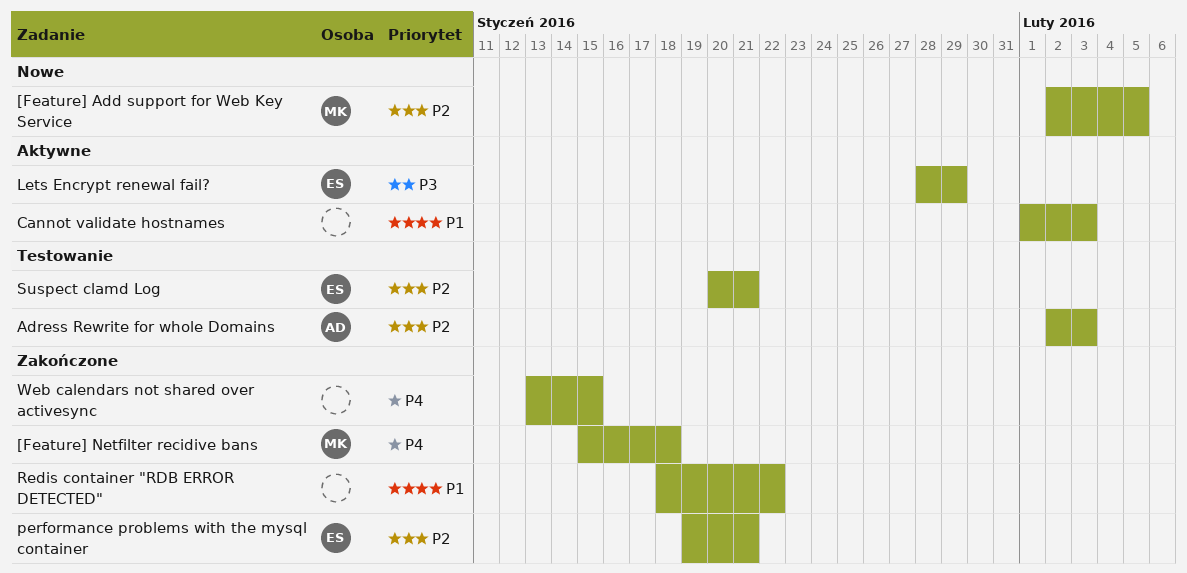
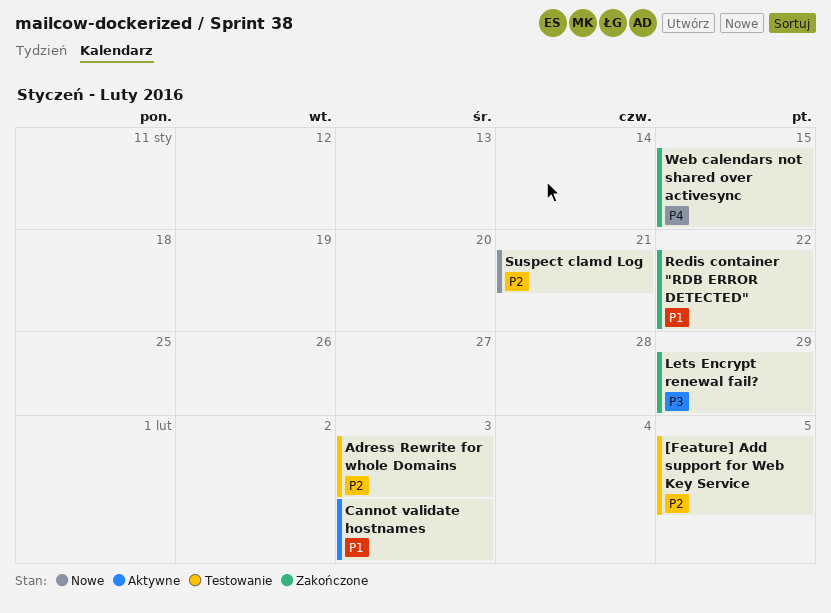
[Feature] Add support for Web Key Service, status: Nowe -> Testowanie
[Feature] Netfilter recidive bans: present -> none
Lets Encrypt renewal fail?, status: Aktywne -> Zakończone
performance problems with the mysql container: present -> none
Suspect clamd Log, status: Testowanie -> Nowe

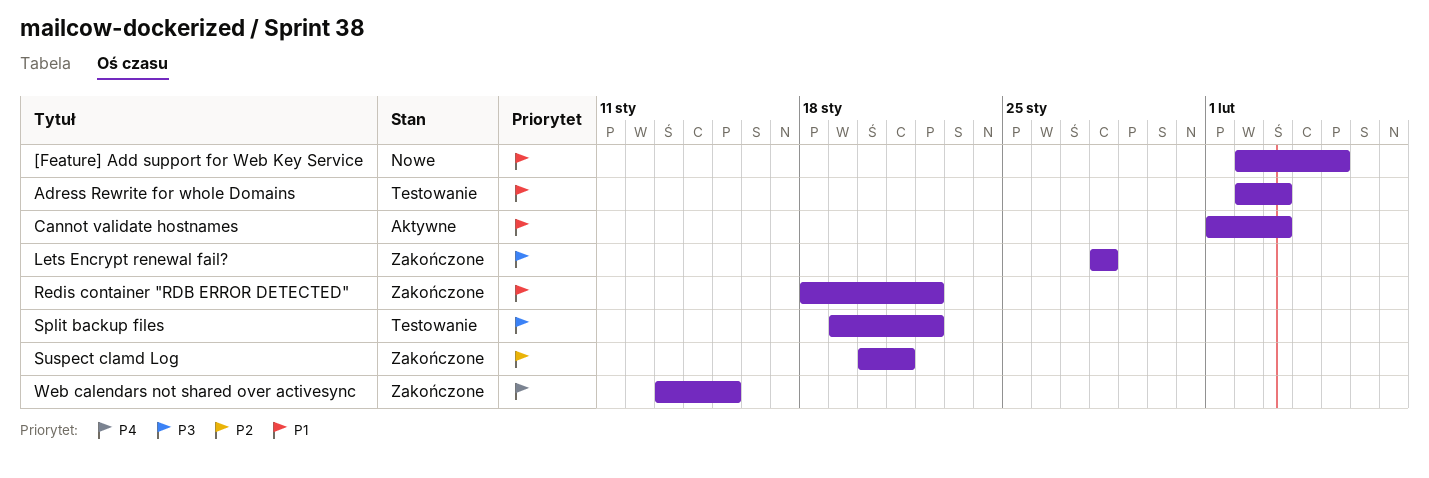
[Feature] Add support for Web Key Service, status: Testowanie -> Nowe
[Feature] Add support for Web Key Service, priority: P2 -> P1
Adress Rewrite for whole Domains, priority: P2 -> P1
Lets Encrypt renewal fail?, due: Jan 29 -> Jan 28
Split backup files: none -> present
Suspect clamd Log, status: Nowe -> Zakończone

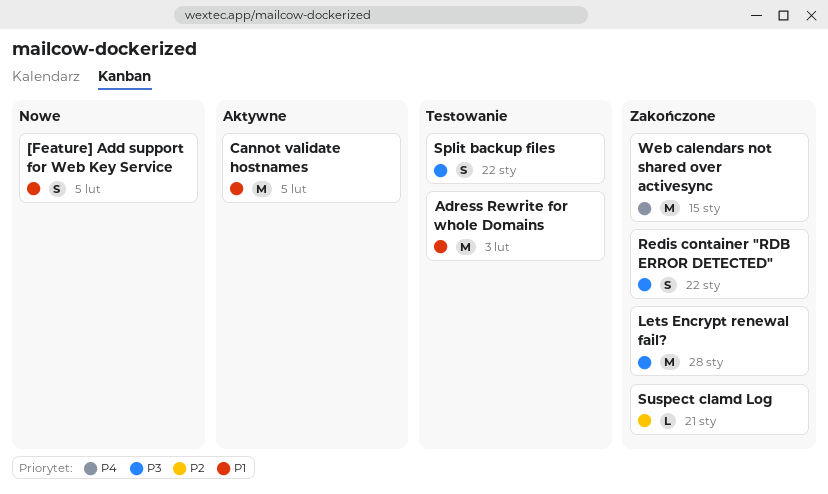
Cannot validate hostnames, due: Feb 3 -> Feb 5
Redis container "RDB ERROR DETECTED", priority: P1 -> P3

